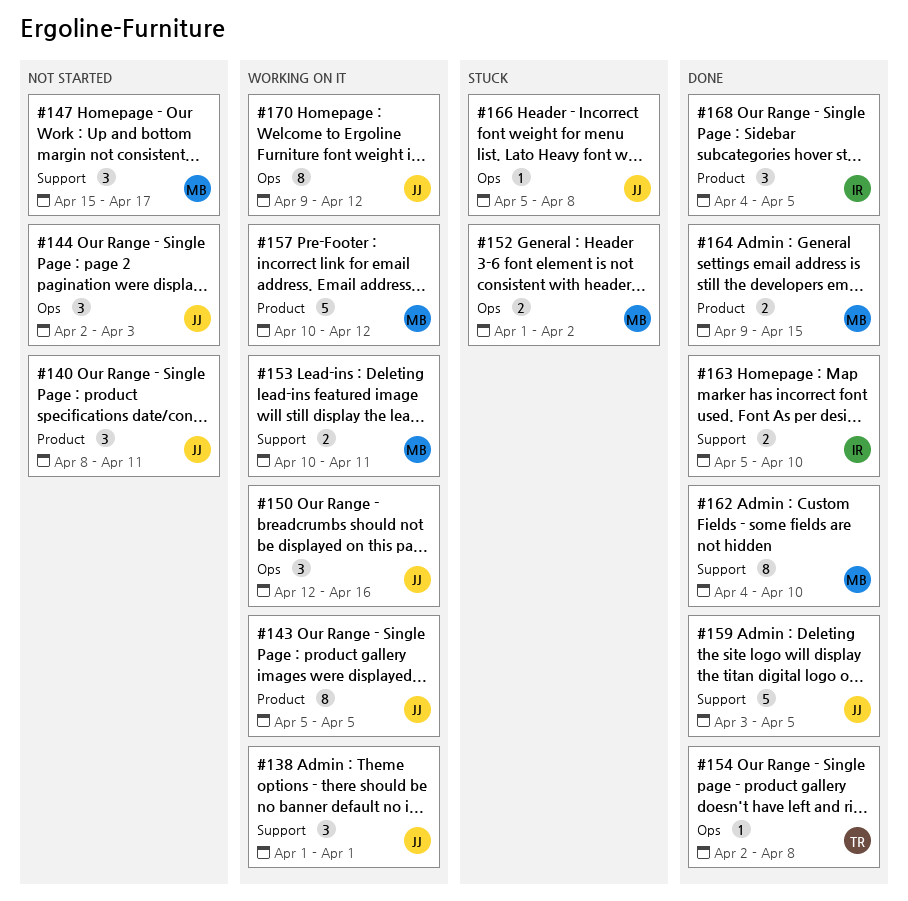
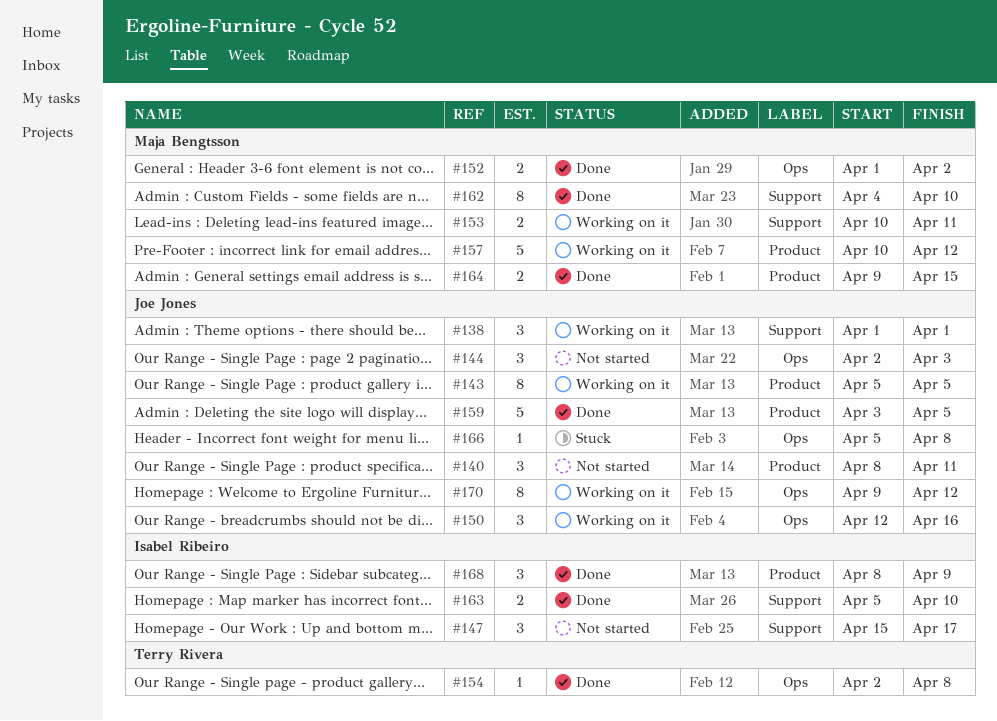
#147, owner: Maja Bengtsson -> Isabel Ribeiro
#152, status: Stuck -> Done
#159, label: Support -> Product
#168, start: Apr 4 -> Apr 8
#168, due: Apr 5 -> Apr 9

